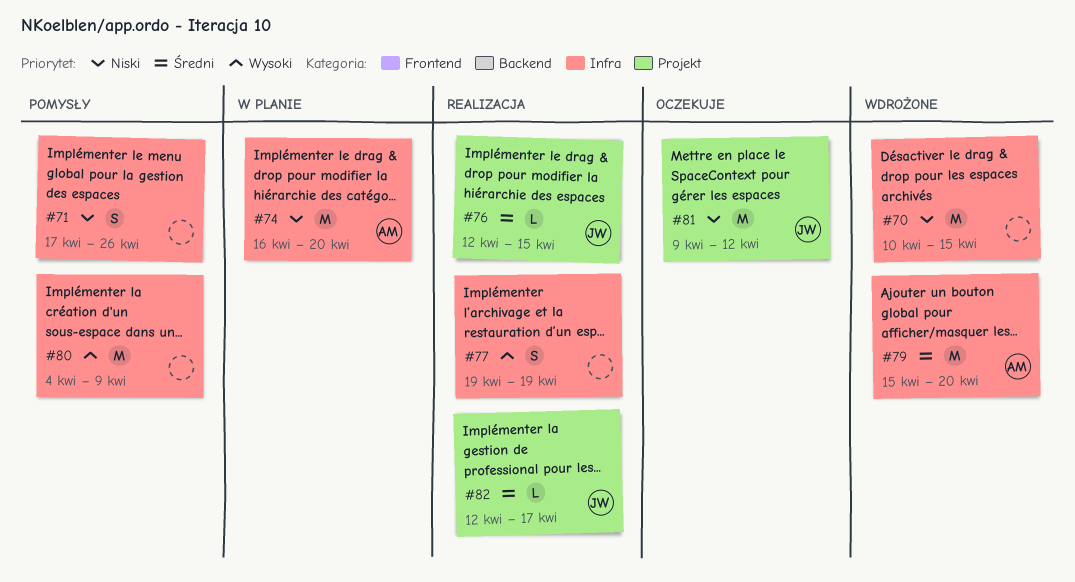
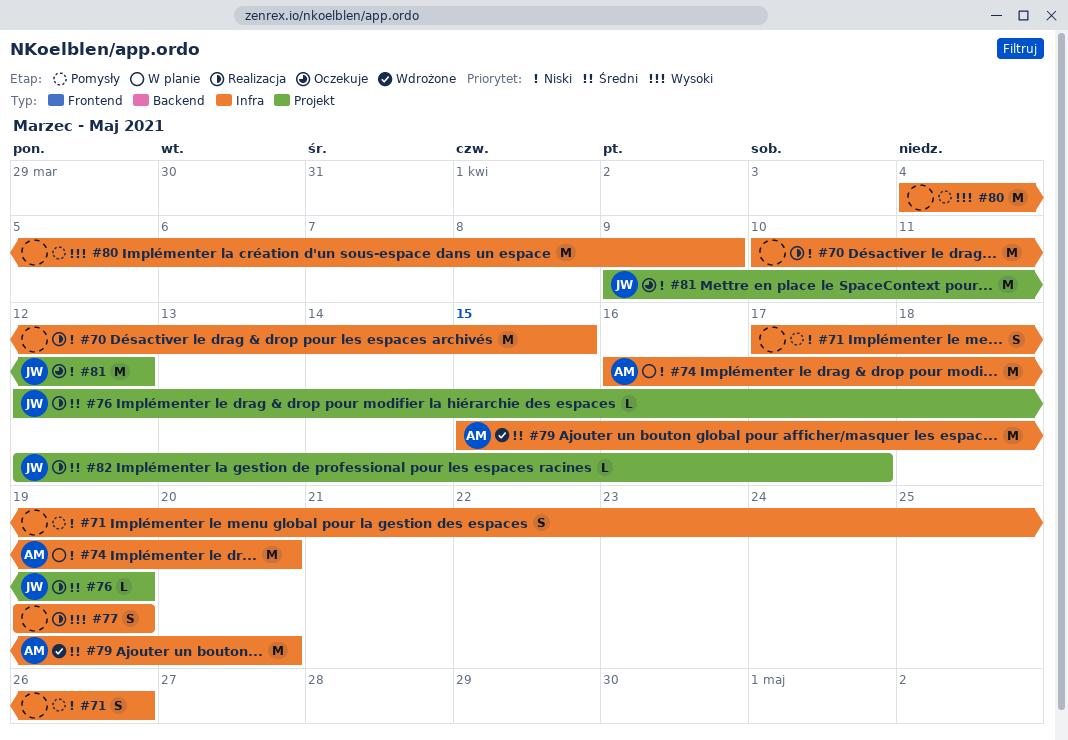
#70, status: Wdrożone -> Realizacja
#76, due: Apr 15 -> Apr 19

